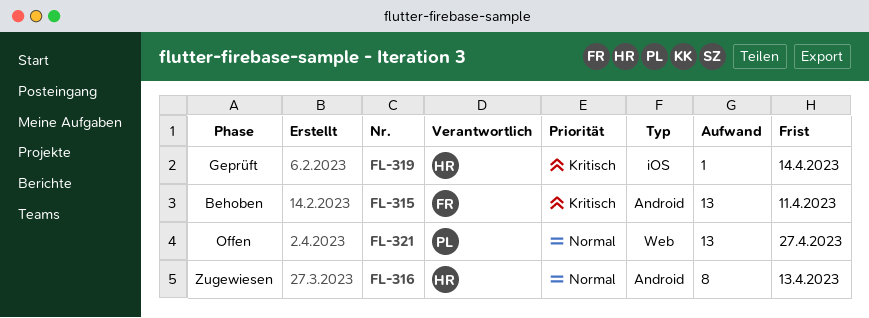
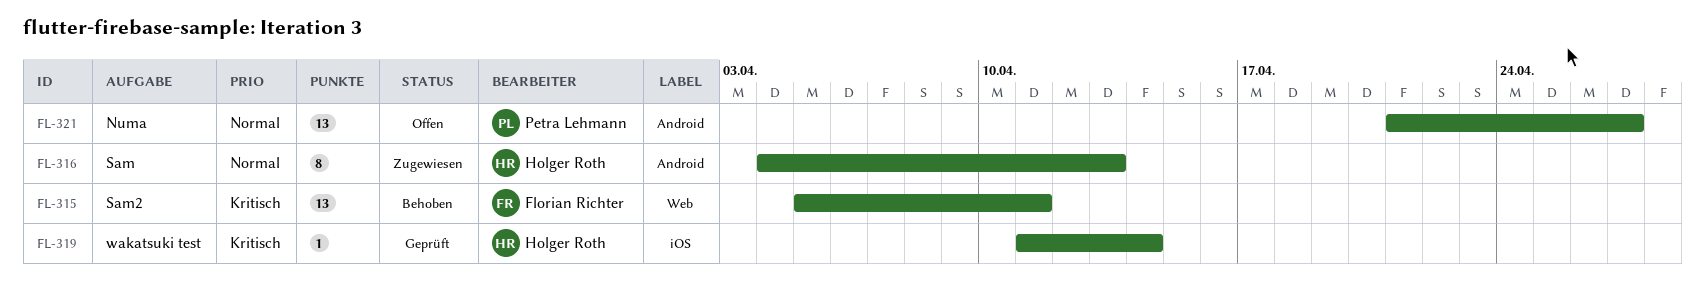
FL-315, label: Android -> Web
FL-321, label: Web -> Android

